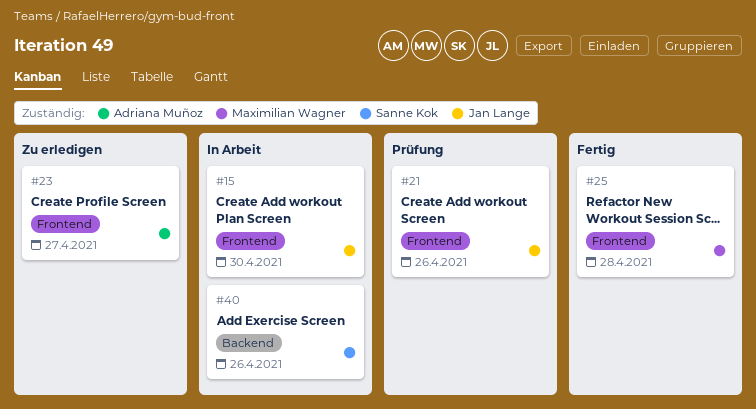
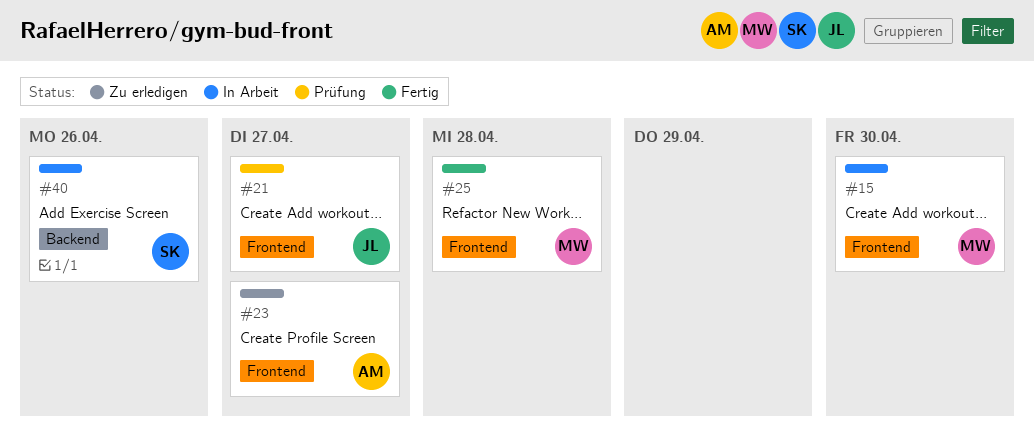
#15, owner: Jan Lange -> Maximilian Wagner
#21, due: Apr 26 -> Apr 27

